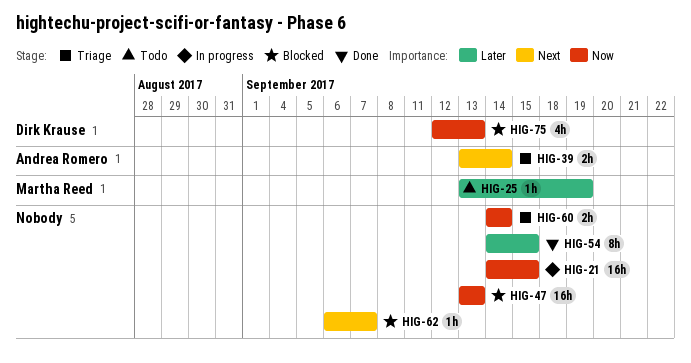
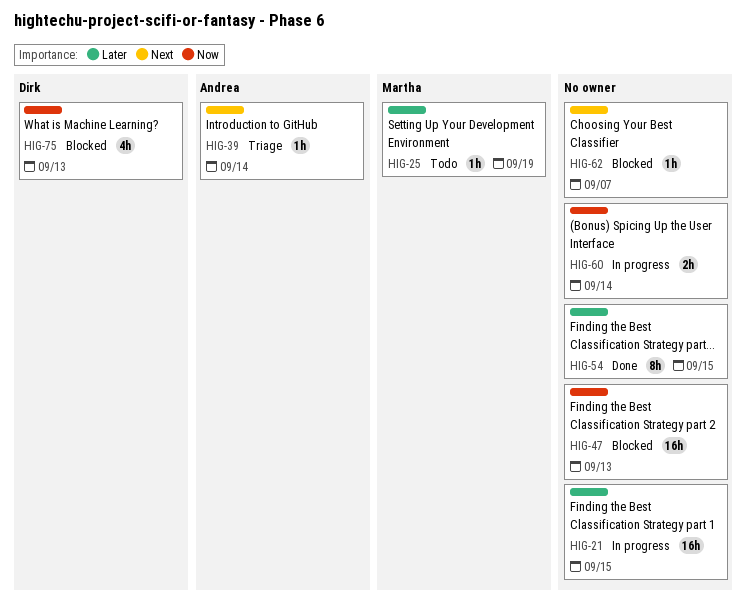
HIG-21, priority: Now -> Later
HIG-39, estimate: 2h -> 1h
HIG-60, status: Triage -> In progress

